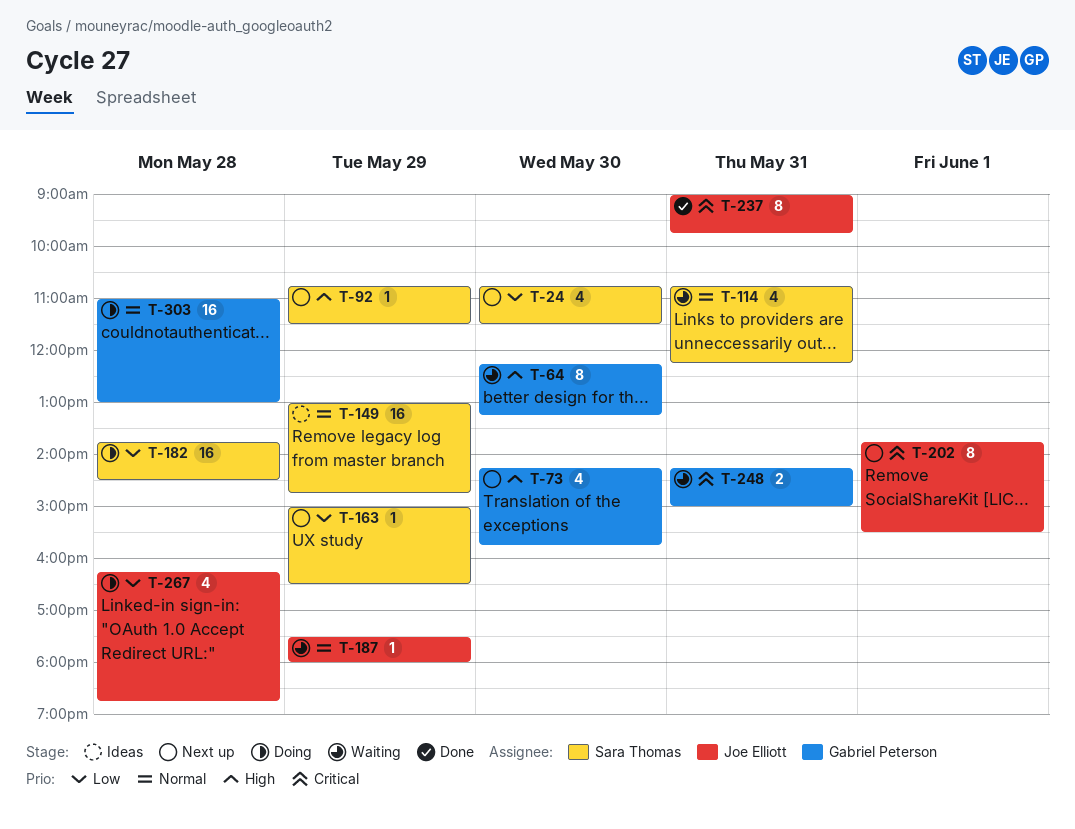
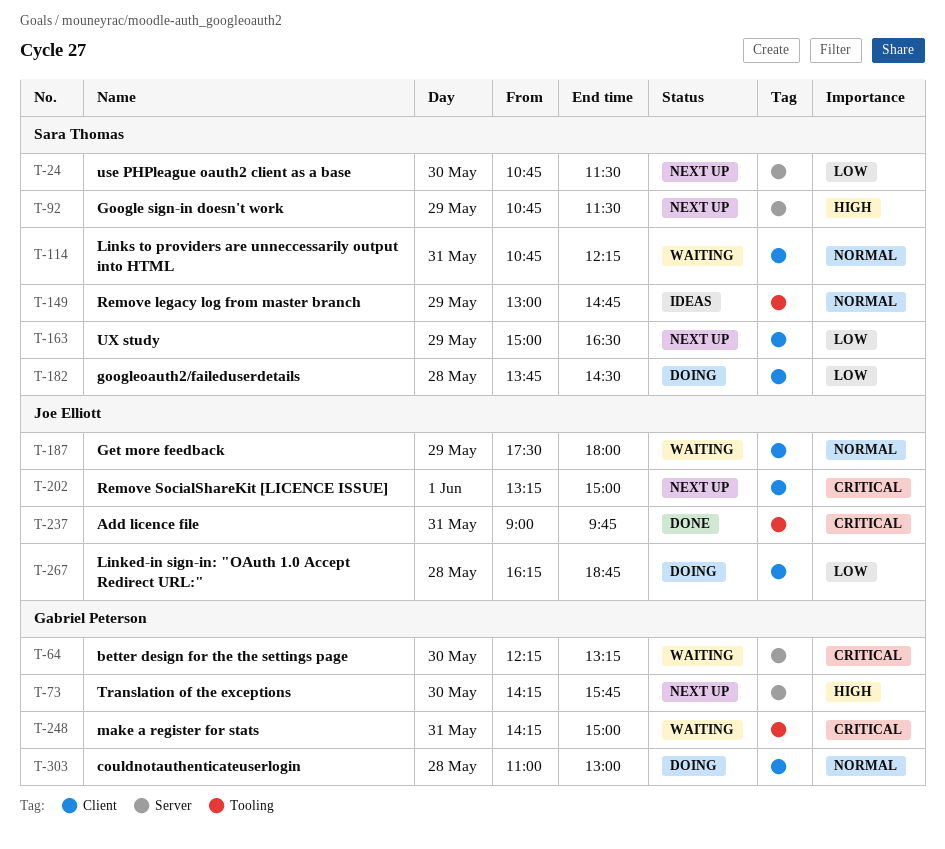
T-64, priority: High -> Critical
T-202, begins: 13:45 -> 13:15
T-202, ends: 15:30 -> 15:00

